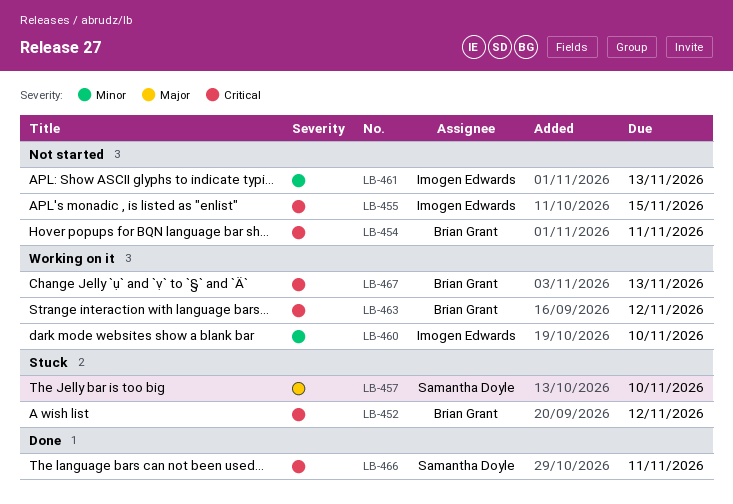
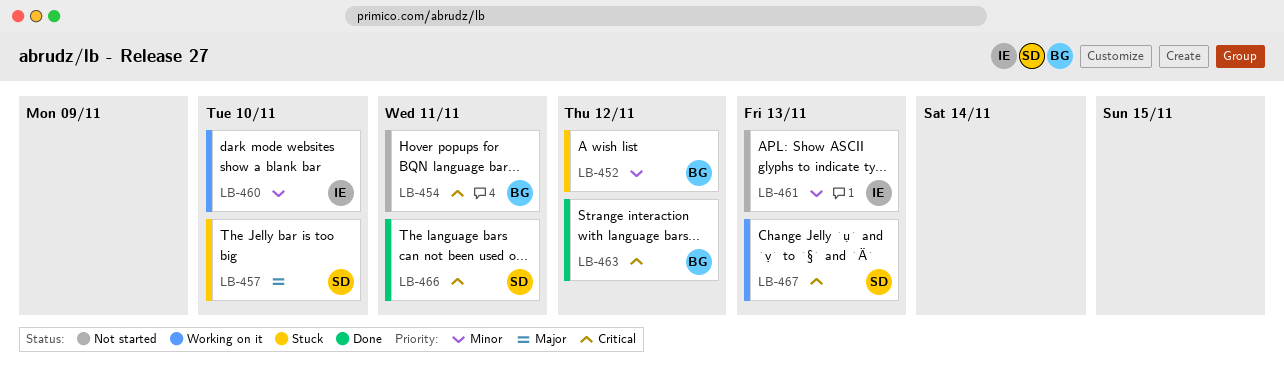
LB-452, priority: Critical -> Minor
LB-455: present -> none
LB-463, status: Working on it -> Done
LB-467, owner: Brian Grant -> Samantha Doyle

